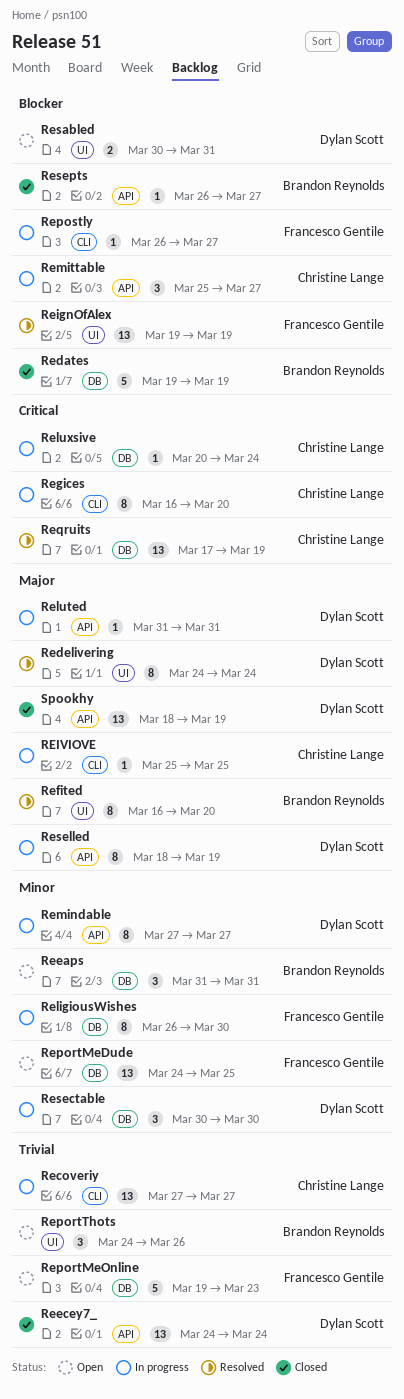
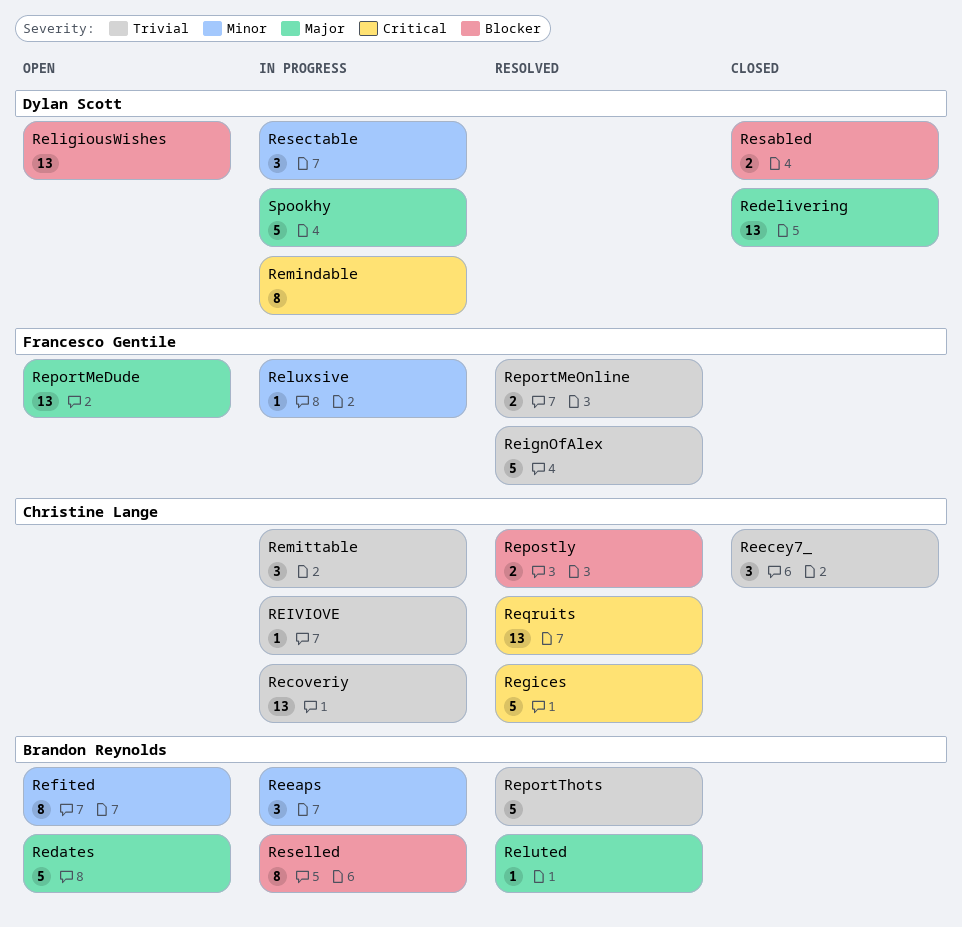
Redates, status: Closed -> Open
Redates, priority: Blocker -> Major
Redelivering, status: Resolved -> Closed
Redelivering, estimate: 8 -> 13
Reeaps, status: Open -> In progress
Reecey7_, owner: Dylan Scott -> Christine Lange
Reecey7_, estimate: 13 -> 3
Refited, status: Resolved -> Open
Refited, priority: Major -> Minor
Regices, status: In progress -> Resolved
Regices, estimate: 8 -> 5
ReignOfAlex, priority: Blocker -> Trivial
ReignOfAlex, estimate: 13 -> 5
REIVIOVE, priority: Major -> Trivial
ReligiousWishes, status: In progress -> Open
ReligiousWishes, owner: Francesco Gentile -> Dylan Scott
ReligiousWishes, priority: Minor -> Blocker
ReligiousWishes, estimate: 8 -> 13
Reluted, status: In progress -> Resolved
Reluted, owner: Dylan Scott -> Brandon Reynolds
Reluxsive, owner: Christine Lange -> Francesco Gentile
Reluxsive, priority: Critical -> Minor
Remindable, priority: Minor -> Critical
Remittable, priority: Blocker -> Trivial
ReportMeDude, priority: Minor -> Major
ReportMeOnline, status: Open -> Resolved
ReportMeOnline, estimate: 5 -> 2
ReportThots, status: Open -> Resolved
ReportThots, estimate: 3 -> 5
Repostly, status: In progress -> Resolved
Repostly, owner: Francesco Gentile -> Christine Lange
Repostly, estimate: 1 -> 2
Resabled, status: Open -> Closed
Reselled, owner: Dylan Scott -> Brandon Reynolds
Reselled, priority: Major -> Blocker
Resepts: present -> none
Spookhy, status: Closed -> In progress
Spookhy, estimate: 13 -> 5

